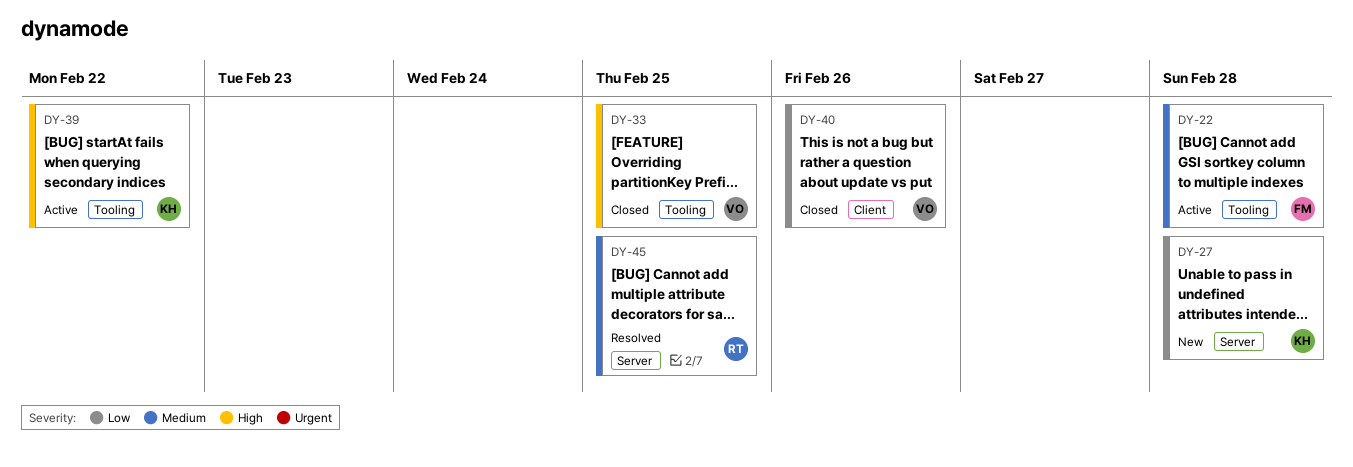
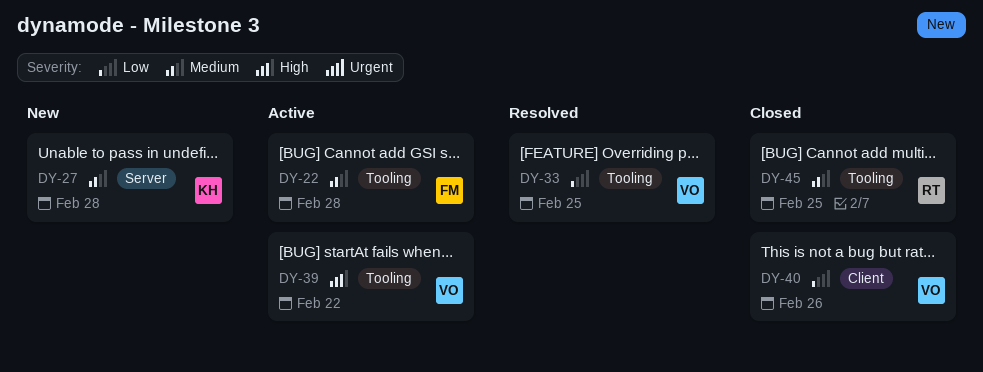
DY-27, priority: Low -> Medium
DY-33, status: Closed -> Resolved
DY-33, priority: High -> Low
DY-39, owner: KH -> VO
DY-45, status: Resolved -> Closed
DY-45, label: Server -> Tooling

